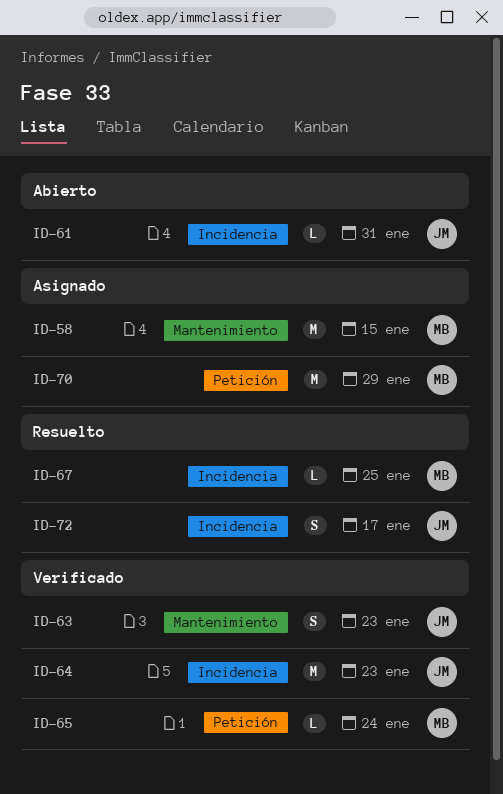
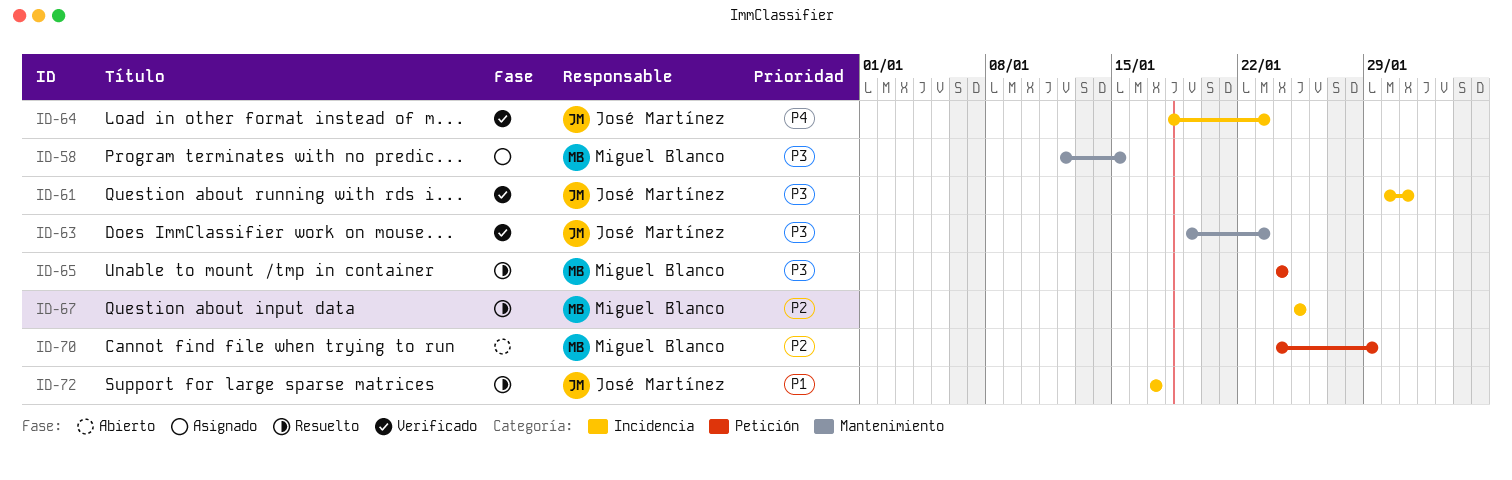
ID-61, status: Abierto -> Verificado
ID-65, status: Verificado -> Resuelto
ID-70, status: Asignado -> Abierto

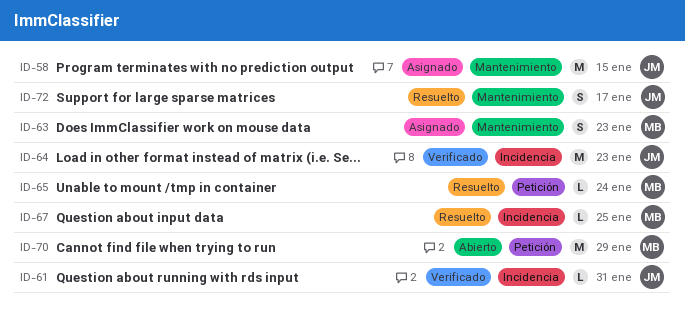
ID-58, owner: Miguel Blanco -> José Martínez
ID-63, status: Verificado -> Asignado
ID-63, owner: José Martínez -> Miguel Blanco
ID-72, label: Incidencia -> Mantenimiento

